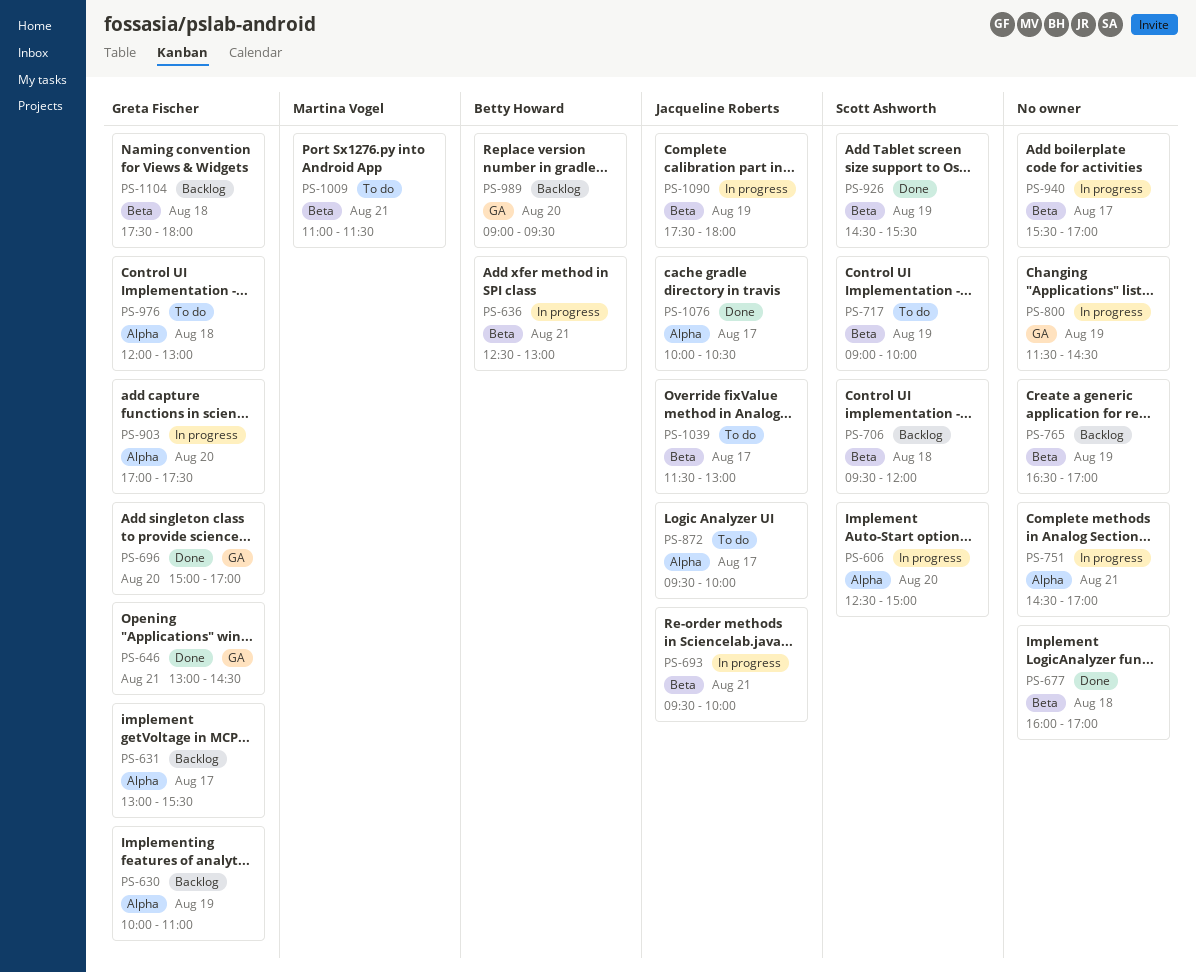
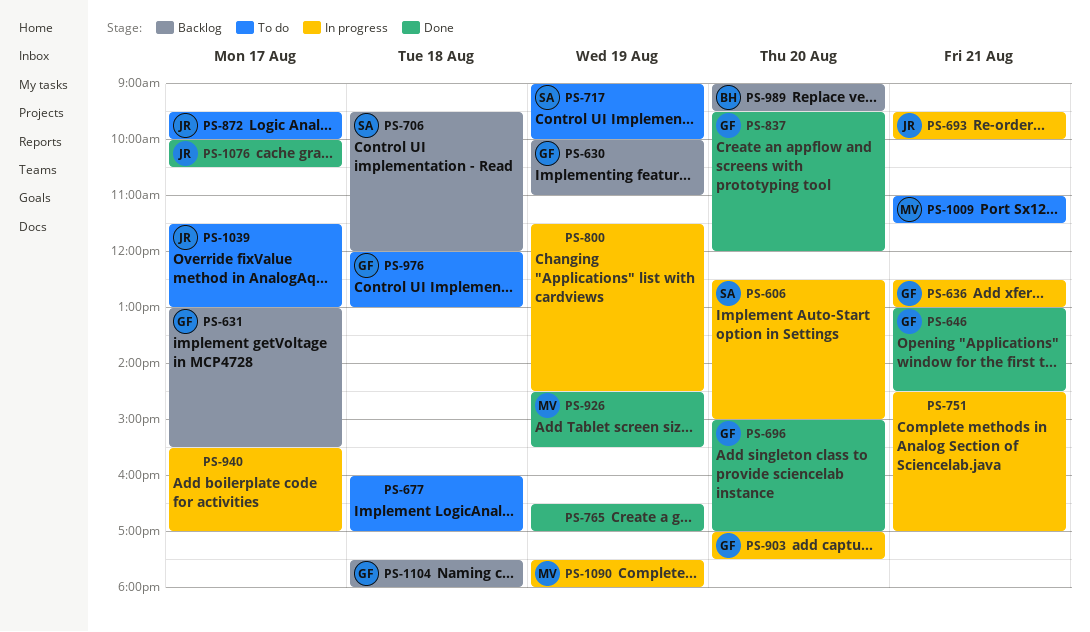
PS-636, owner: Betty Howard -> Greta Fischer
PS-677, status: Done -> To do
PS-765, status: Backlog -> Done
PS-837: none -> present
PS-926, owner: Scott Ashworth -> Martina Vogel
PS-1090, owner: Jacqueline Roberts -> Martina Vogel

